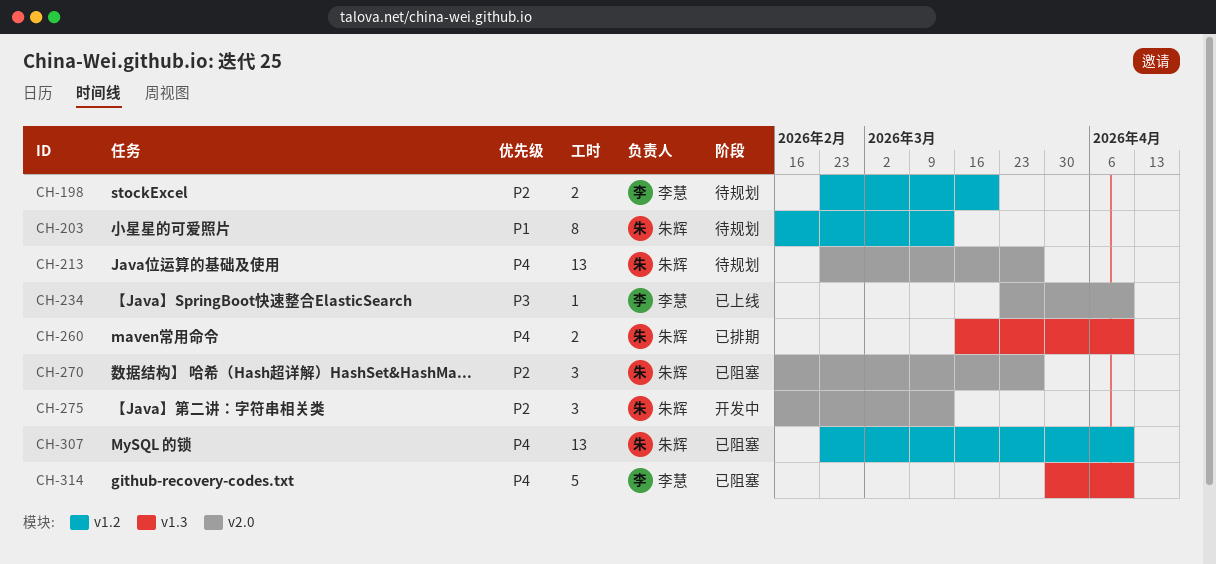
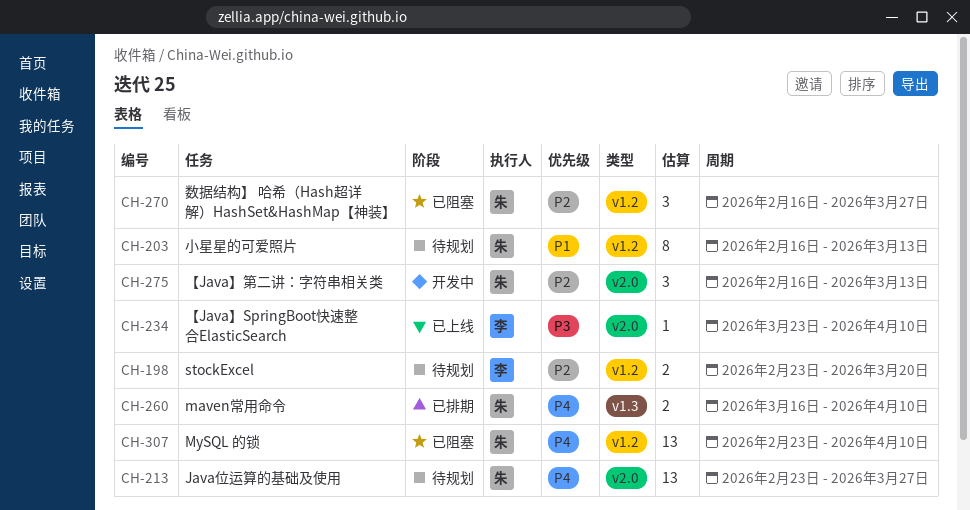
CH-270, label: v2.0 -> v1.2
CH-314: present -> none

